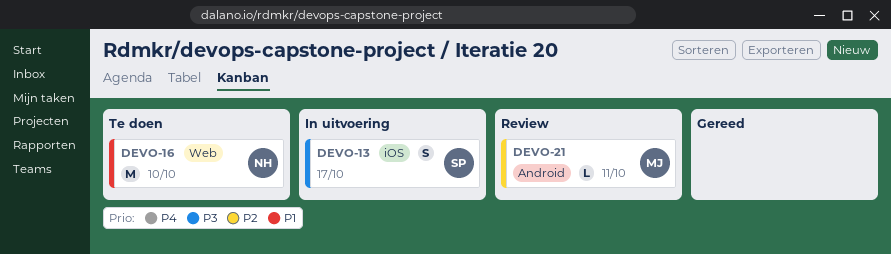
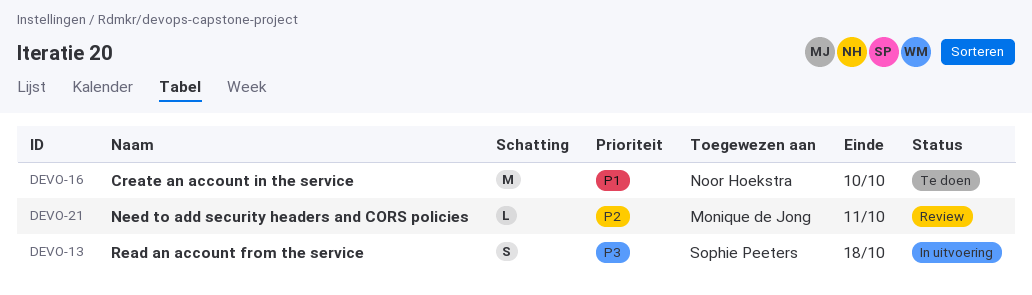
DEVO-13, due: Oct 17 -> Oct 18

